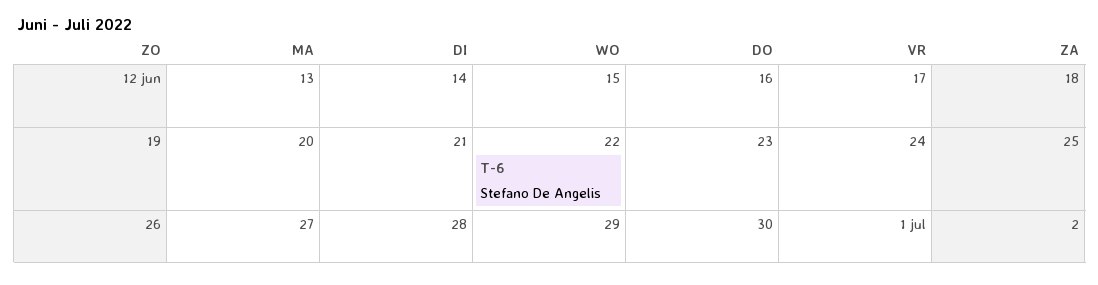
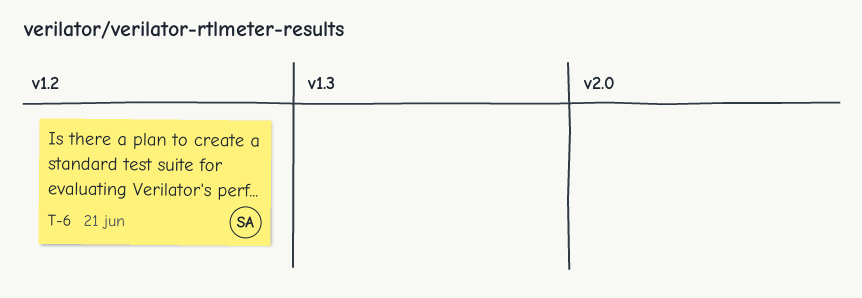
T-6, due: Jun 22 -> Jun 21

